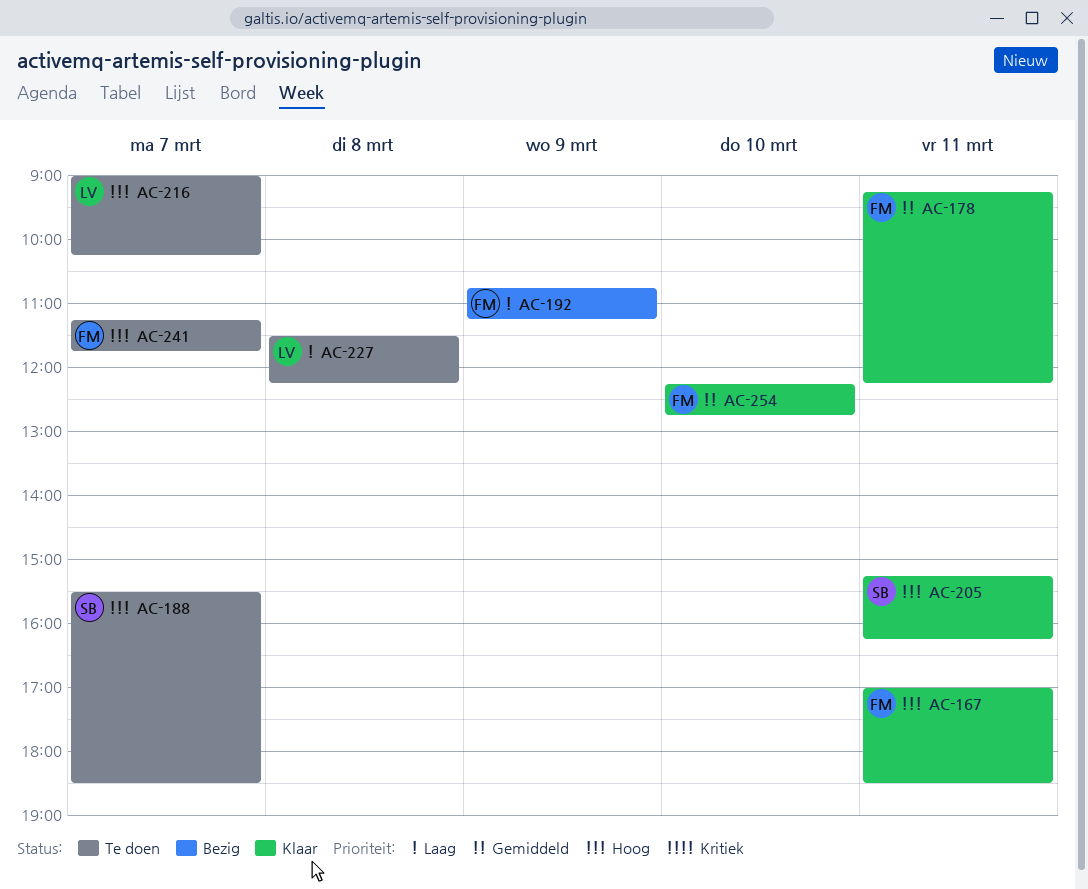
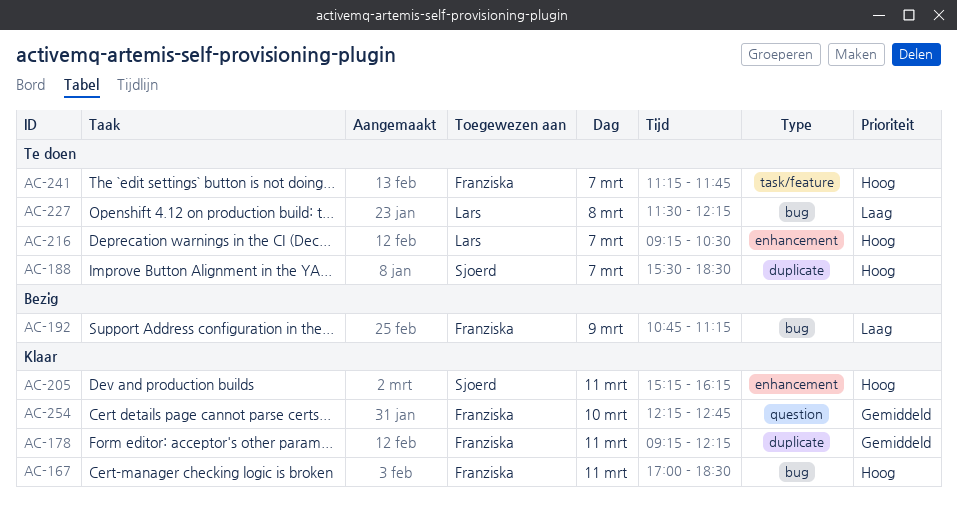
AC-216, begins: 09:00 -> 09:15
AC-216, ends: 10:15 -> 10:30

